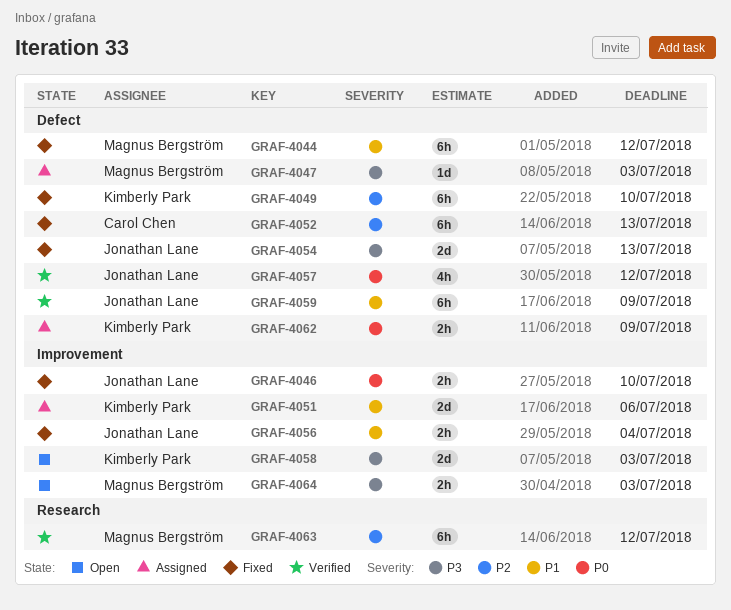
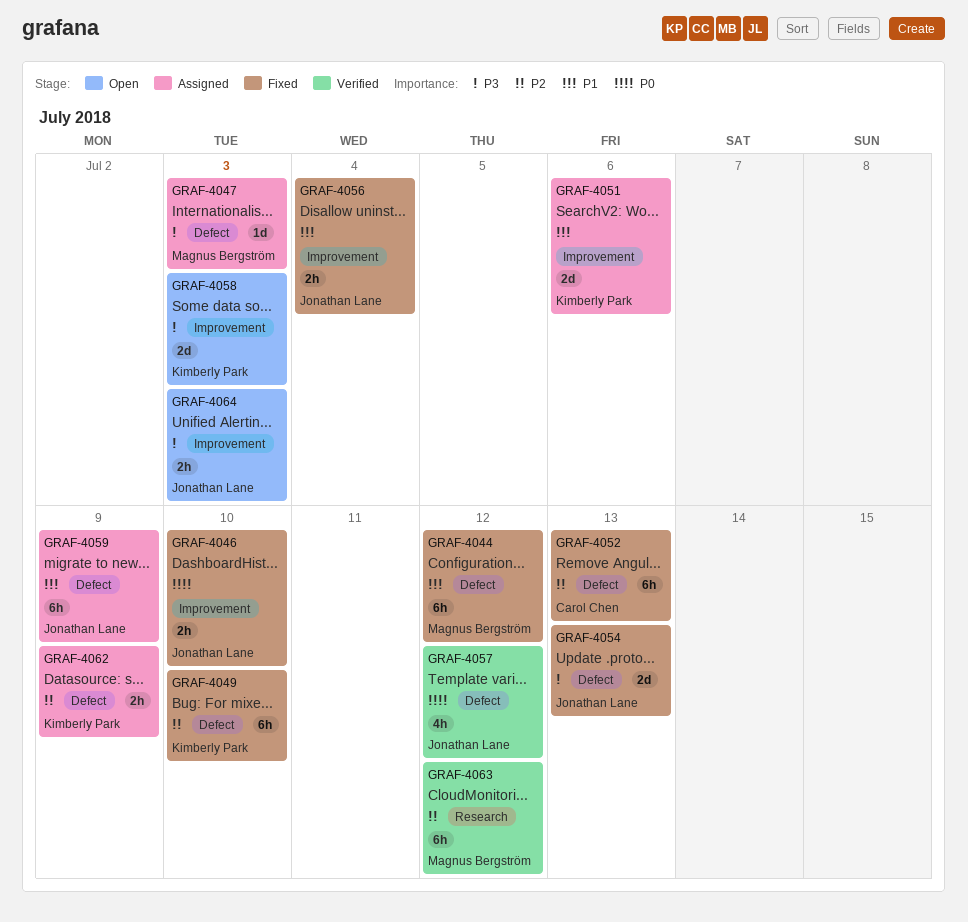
GRAF-4059, status: Verified -> Assigned
GRAF-4062, priority: P0 -> P2
GRAF-4064, owner: Magnus Bergström -> Jonathan Lane

